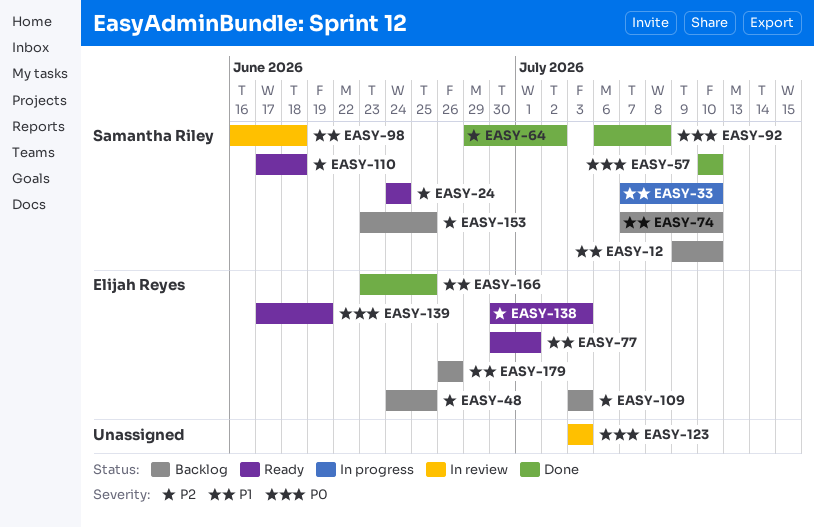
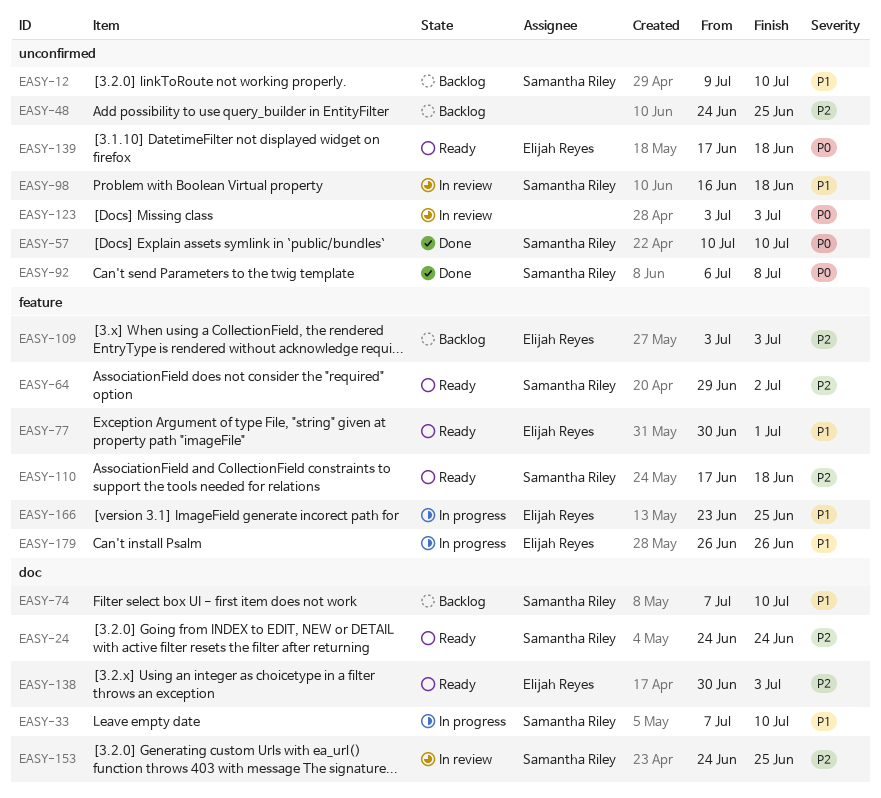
EASY-48, owner: Elijah Reyes -> none
EASY-64, status: Done -> Ready
EASY-139, due: Jun 19 -> Jun 18
EASY-153, status: Backlog -> In review
EASY-153, start: Jun 23 -> Jun 24
EASY-166, status: Done -> In progress
EASY-179, status: Backlog -> In progress

